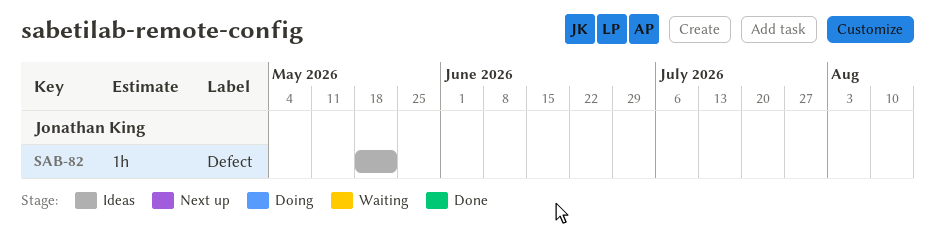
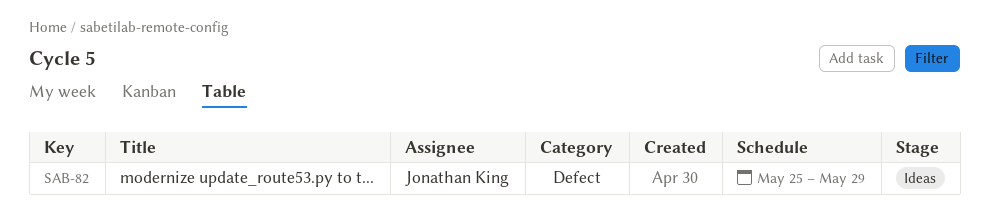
SAB-82, start: May 18 -> May 25
SAB-82, due: May 22 -> May 29

